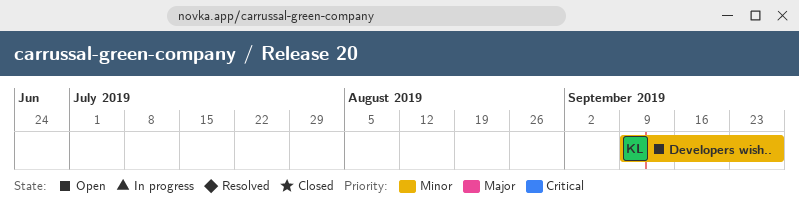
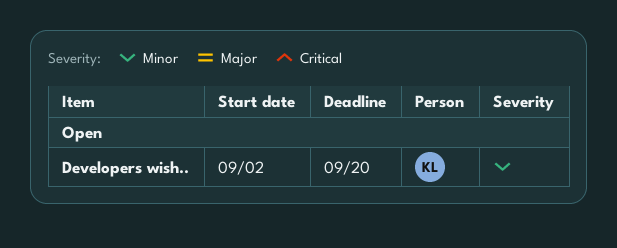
Developers wish.., start: Sep 9 -> Sep 2
Developers wish.., due: Sep 27 -> Sep 20

